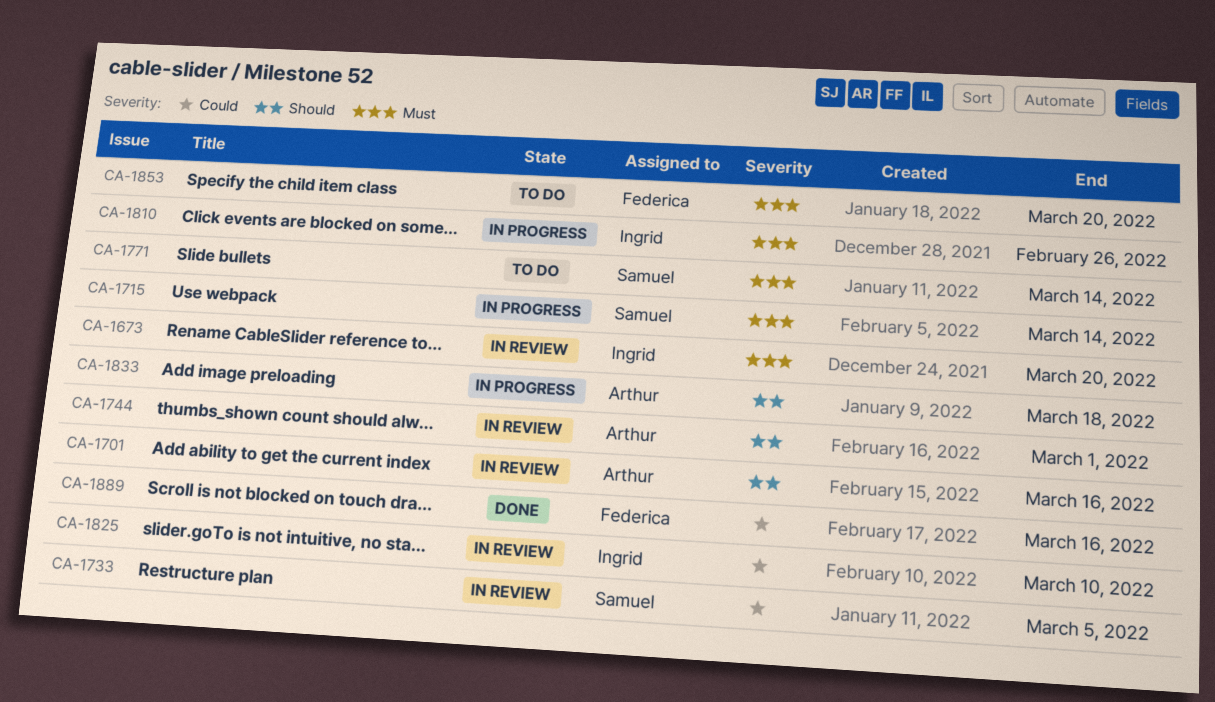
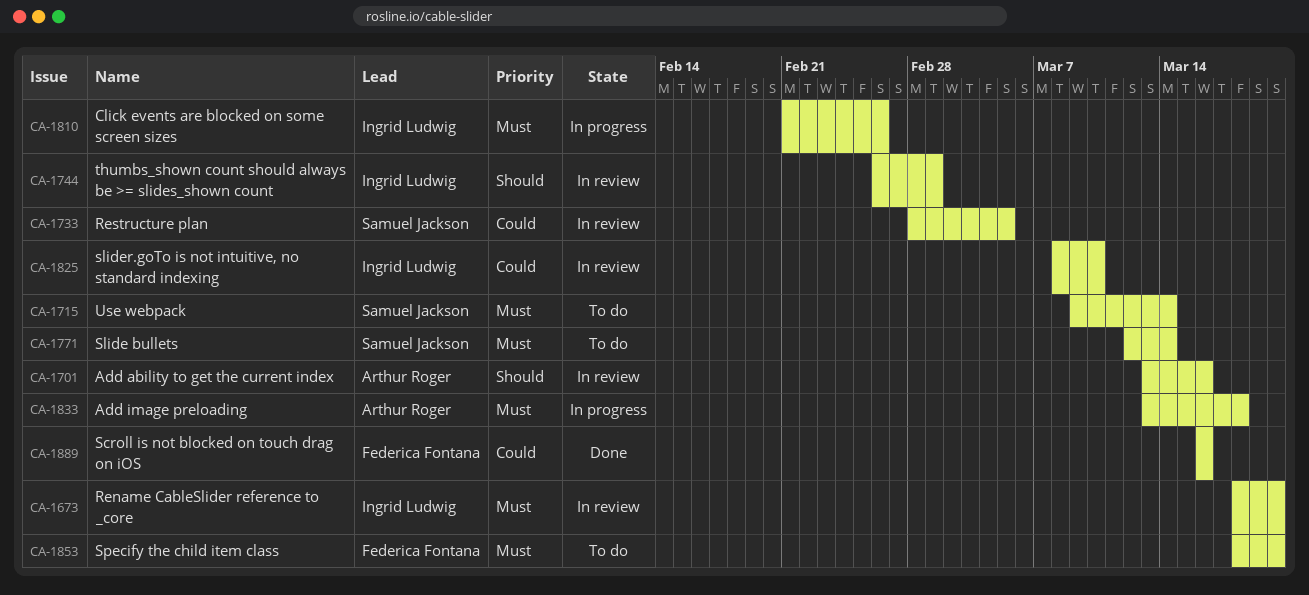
CA-1715, status: In progress -> To do
CA-1744, owner: Arthur Roger -> Ingrid Ludwig
CA-1833, priority: Should -> Must

